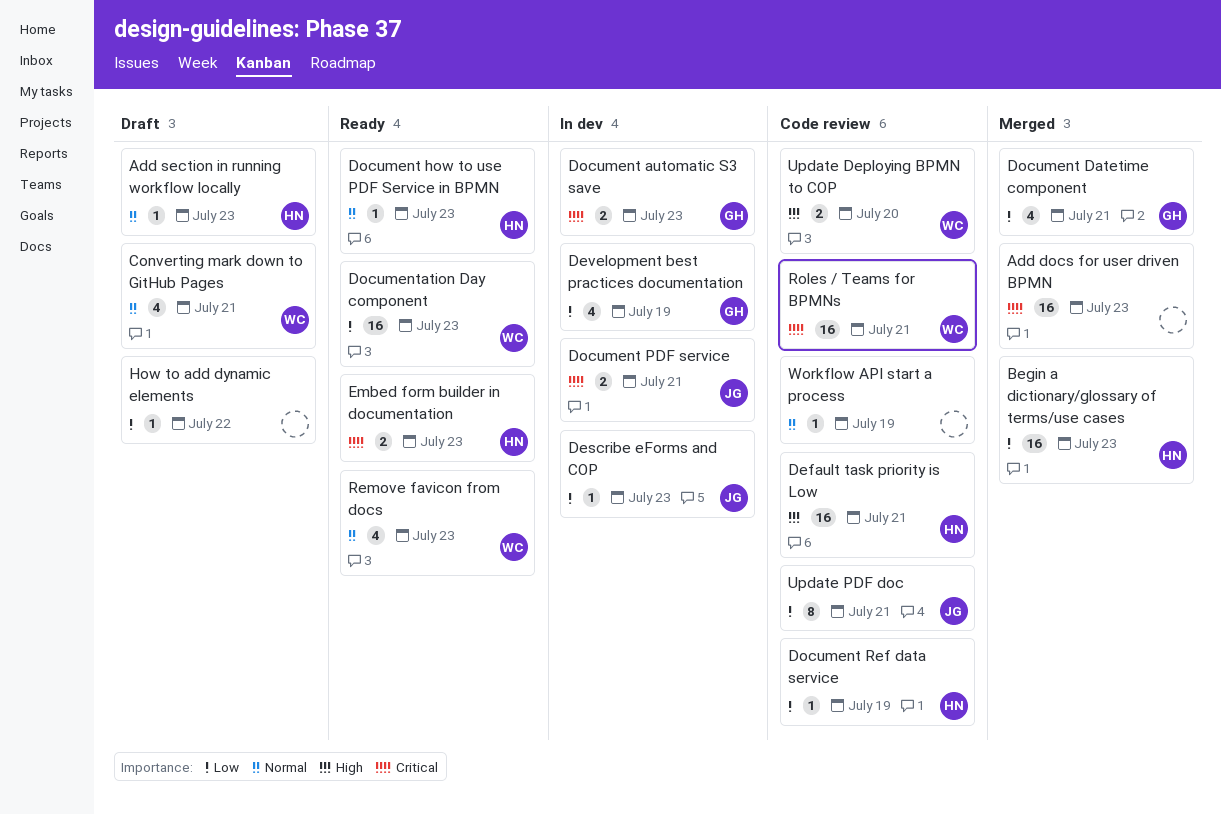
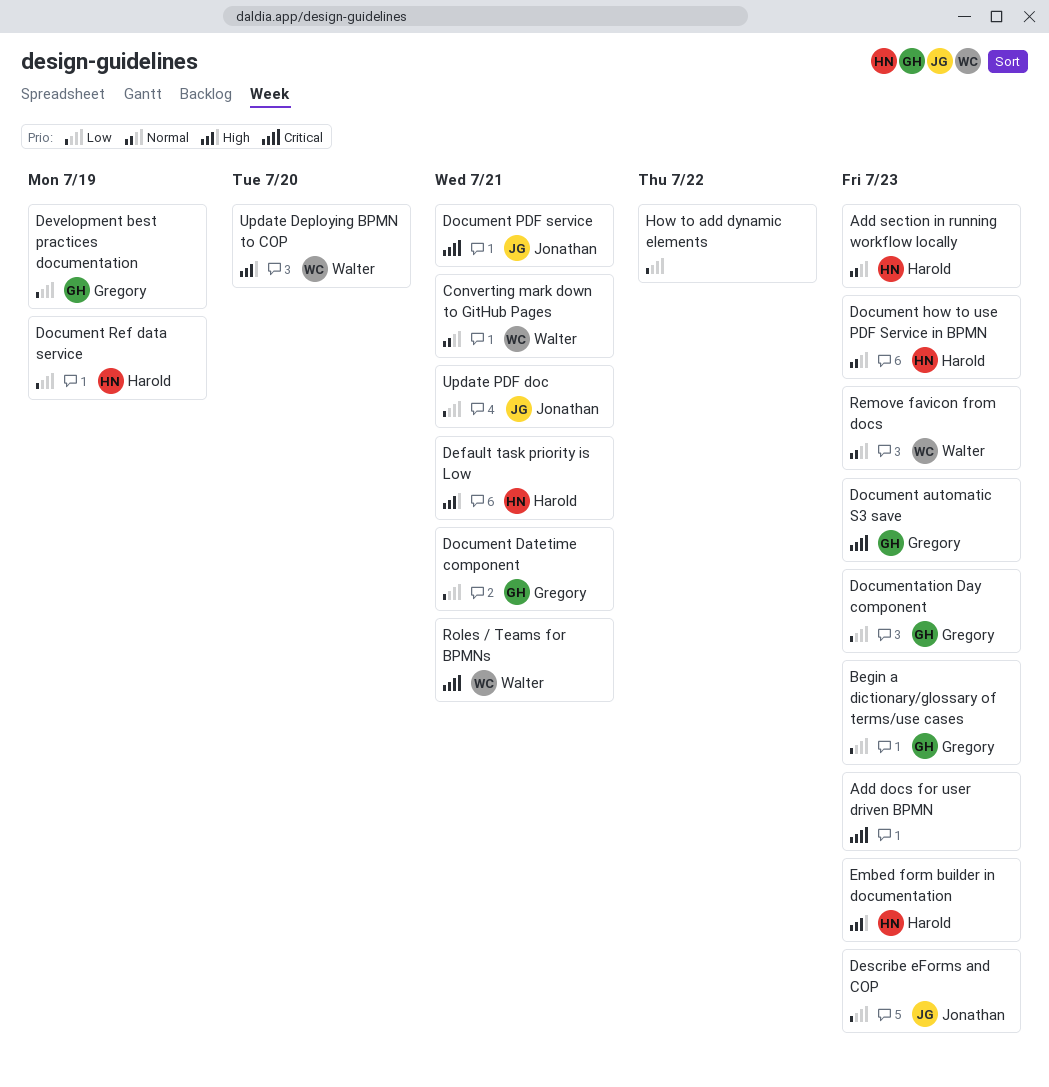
Begin a dictionary/glossary of terms/use cases, owner: Harold -> Gregory
Documentation Day component, owner: Walter -> Gregory
Embed form builder in documentation, priority: Critical -> High
Workflow API start a process: present -> none

